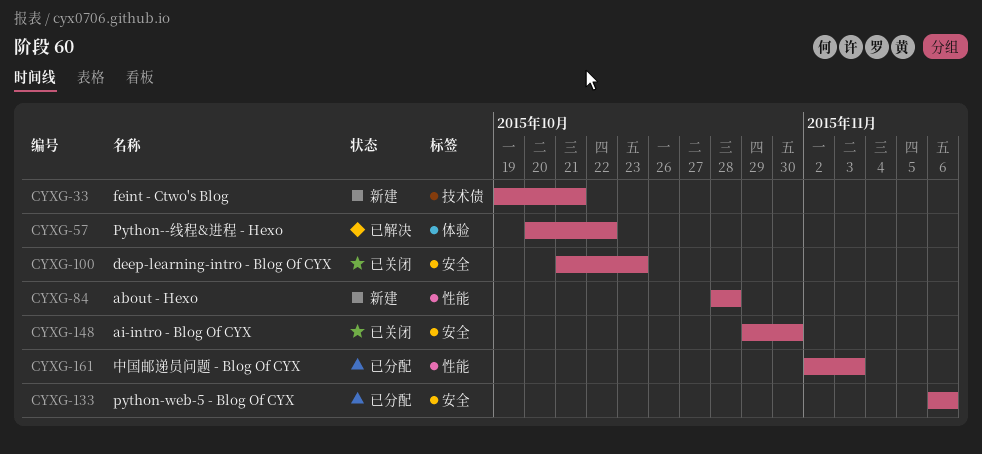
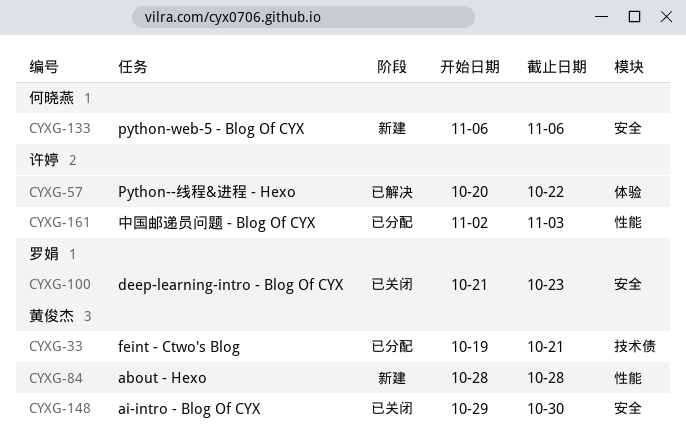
CYXG-33, status: 新建 -> 已分配
CYXG-133, status: 已分配 -> 新建

